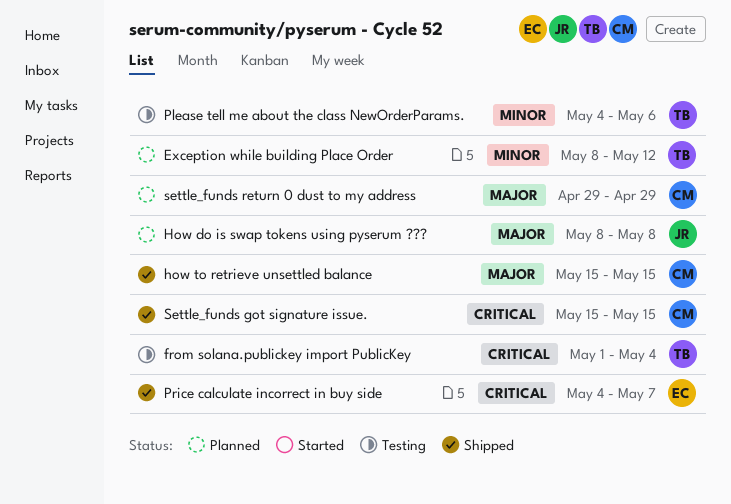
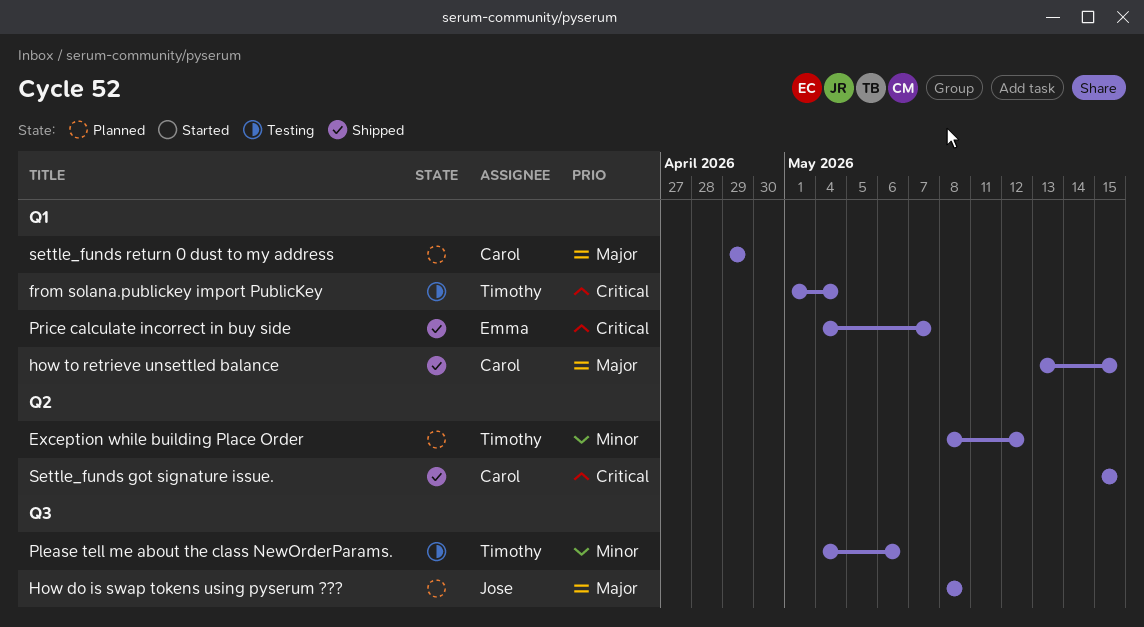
how to retrieve unsettled balance, start: May 15 -> May 13

